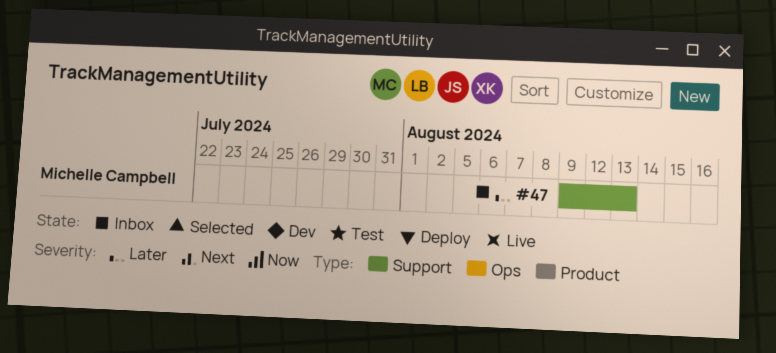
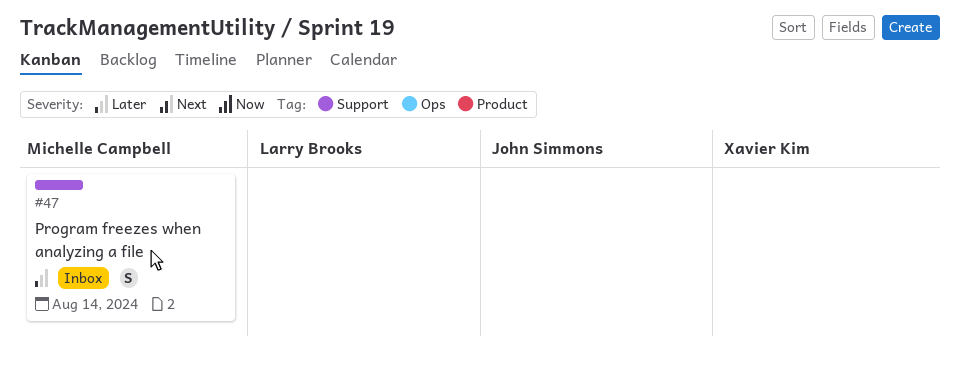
#47, due: Aug 13 -> Aug 14

